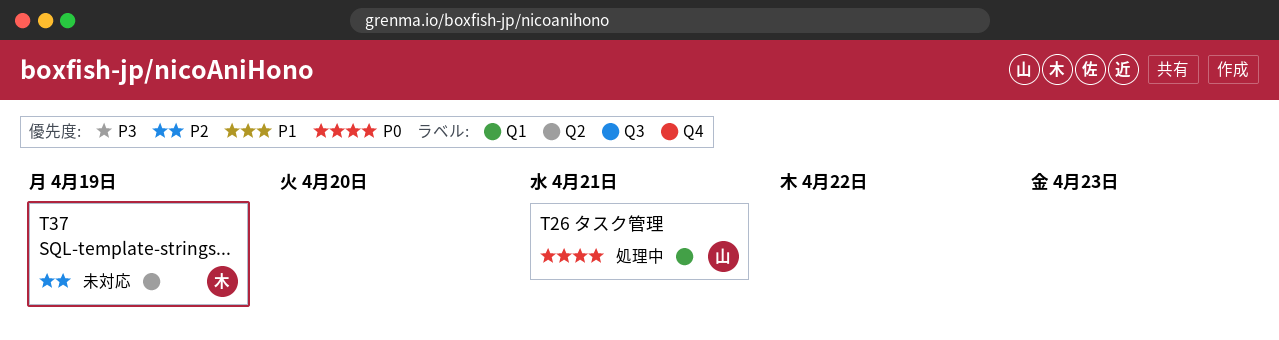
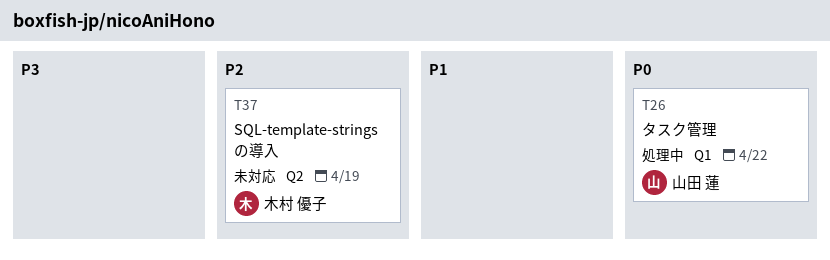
T26, due: Apr 21 -> Apr 22

